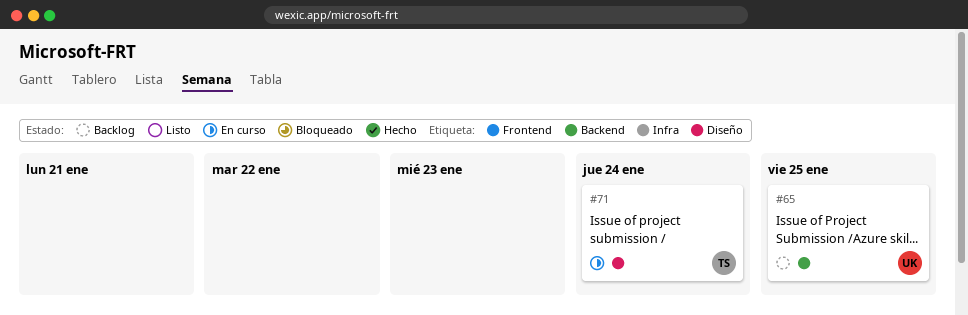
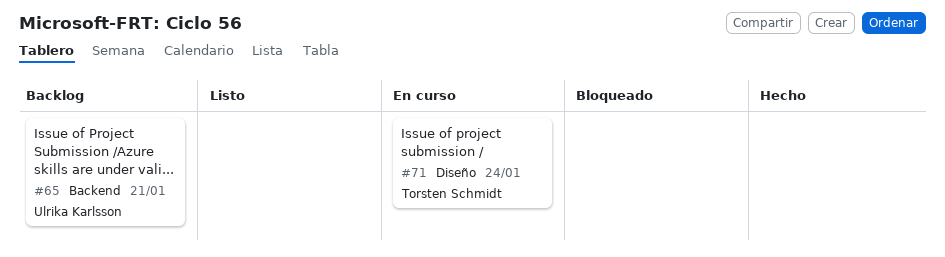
#65, due: Jan 25 -> Jan 21

